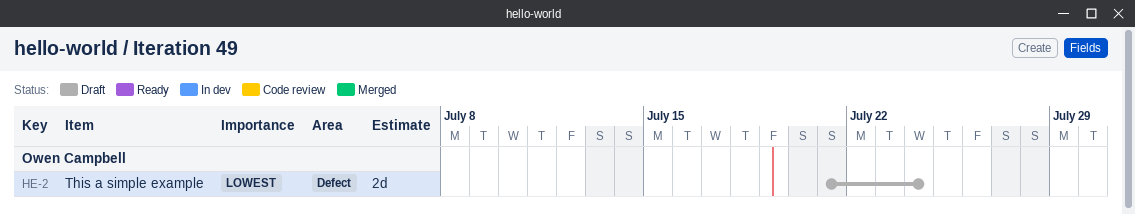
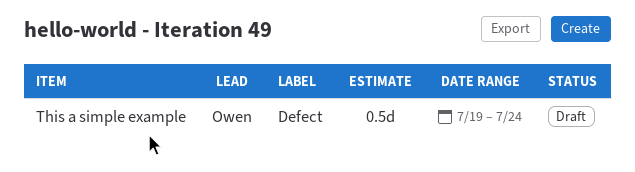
This a simple example, estimate: 2d -> 0.5d
This a simple example, start: Jul 21 -> Jul 19

